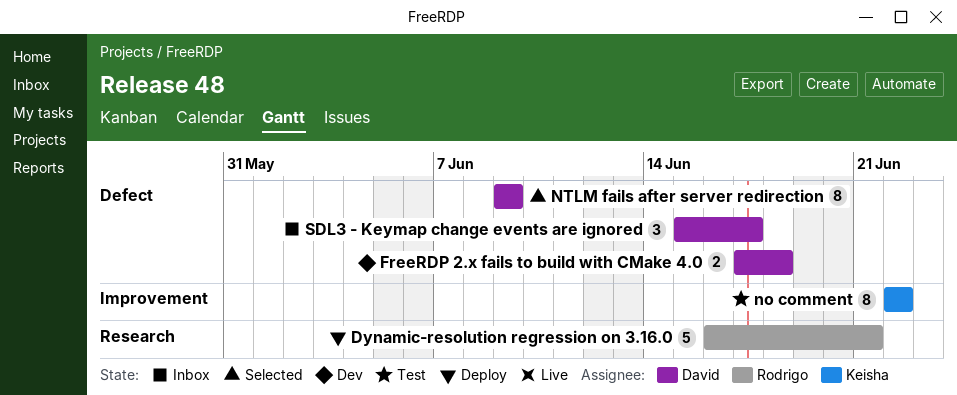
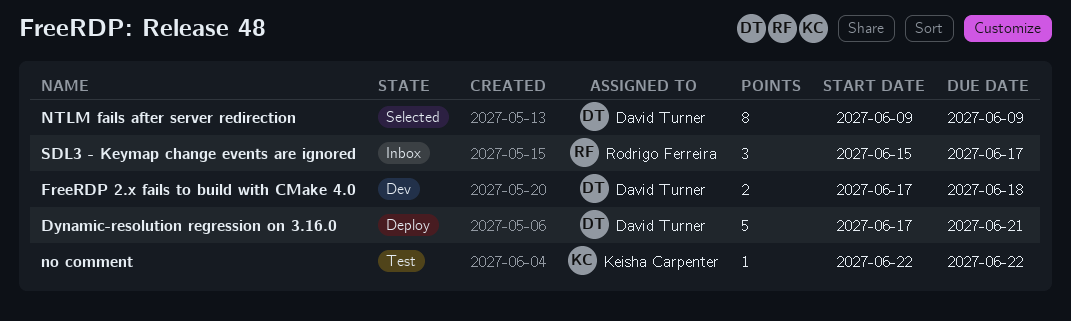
Dynamic-resolution regression on 3.16.0, owner: Rodrigo Ferreira -> David Turner
Dynamic-resolution regression on 3.16.0, start: Jun 16 -> Jun 17
no comment, estimate: 8 -> 1
SDL3 - Keymap change events are ignored, owner: David Turner -> Rodrigo Ferreira

